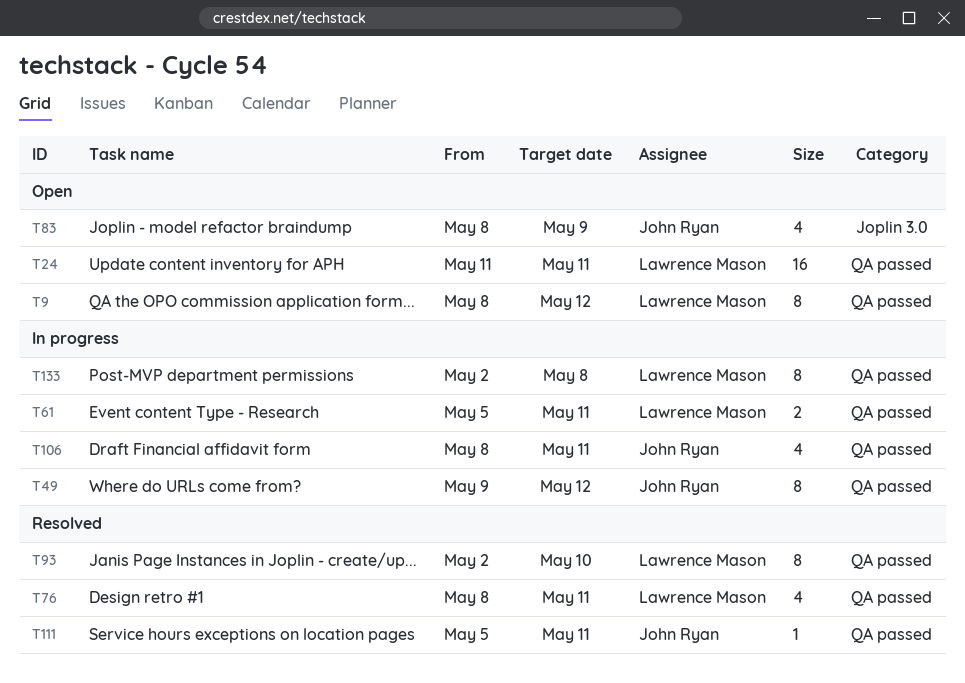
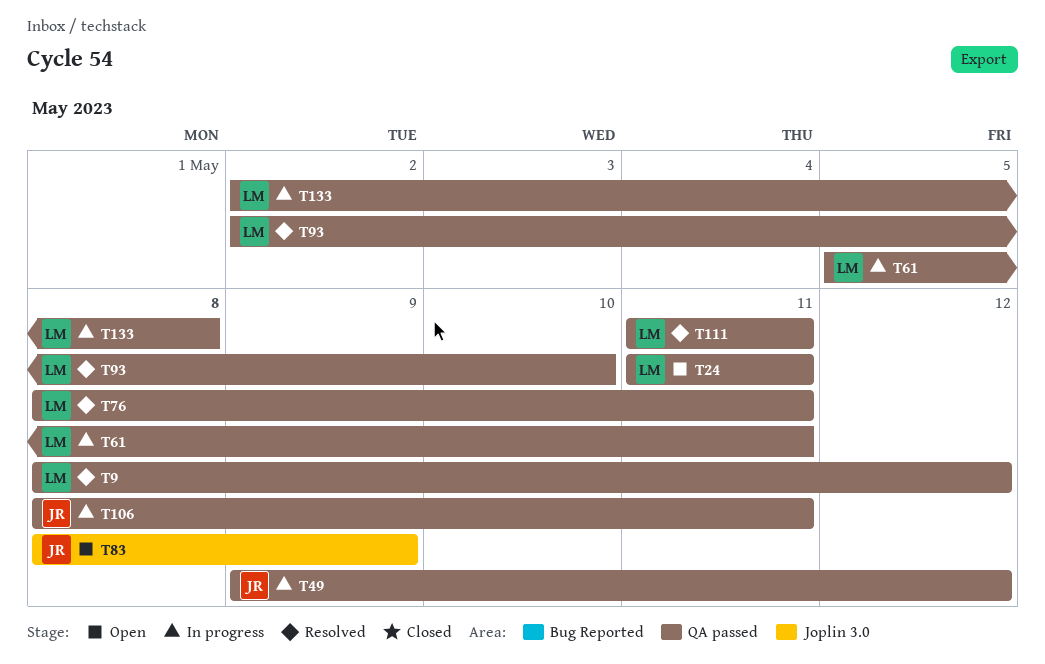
T9, status: Open -> Resolved
T111, owner: John Ryan -> Lawrence Mason
T111, start: May 5 -> May 11

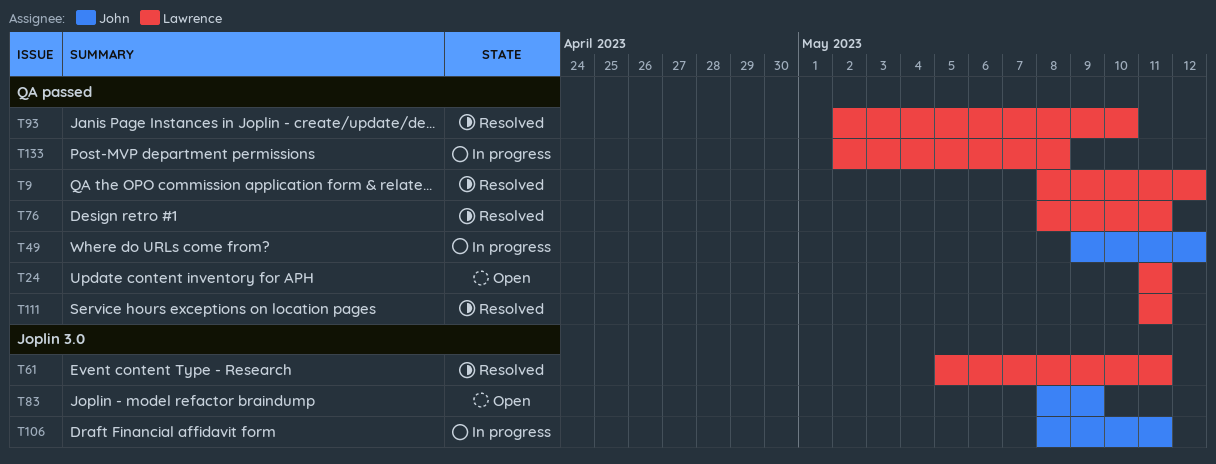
T61, status: In progress -> Resolved
T61, label: QA passed -> Joplin 3.0
T106, label: QA passed -> Joplin 3.0

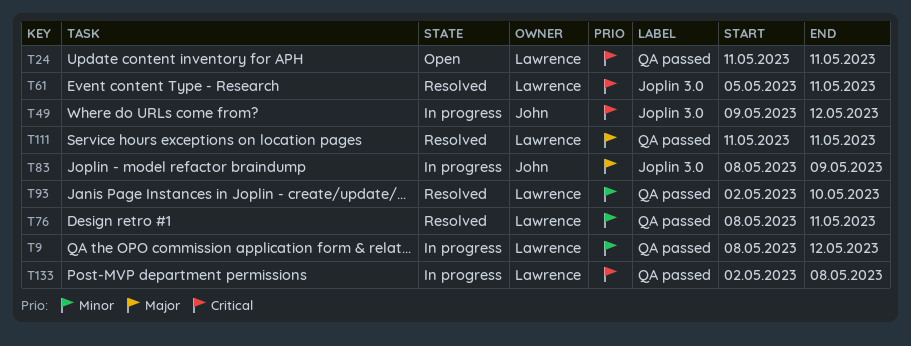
T9, status: Resolved -> In progress
T49, label: QA passed -> Joplin 3.0
T83, status: Open -> In progress
T106: present -> none

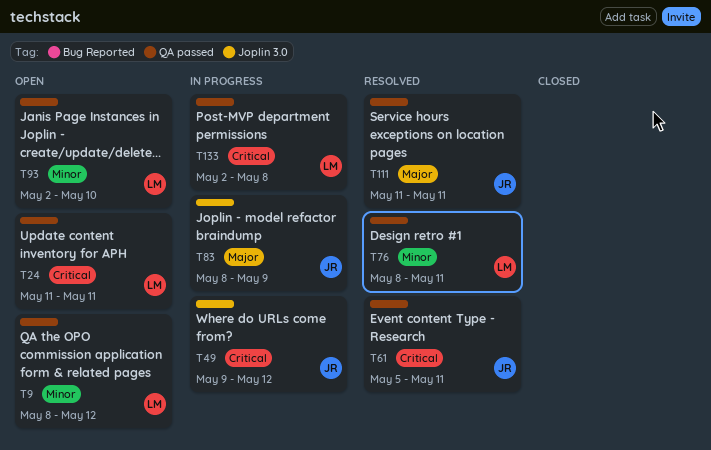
T9, status: In progress -> Open
T61, owner: Lawrence -> John
T61, label: Joplin 3.0 -> QA passed
T93, status: Resolved -> Open
T111, owner: Lawrence -> John

